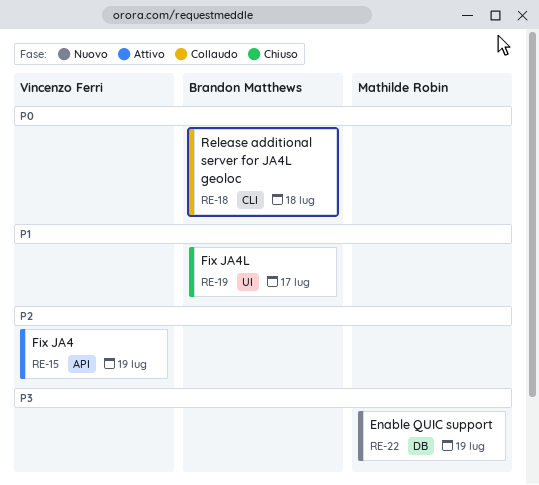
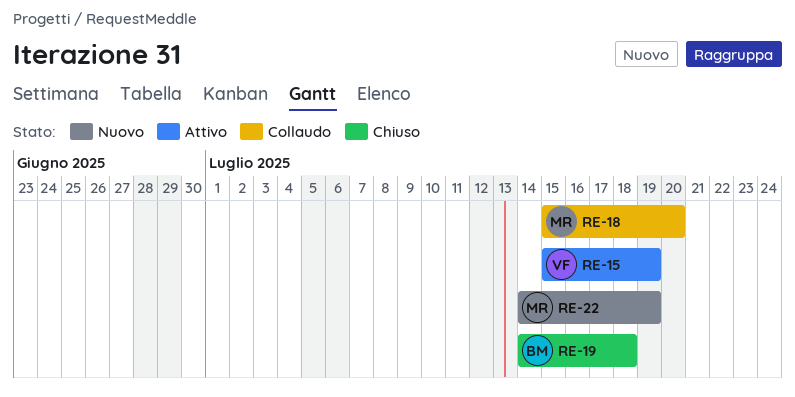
RE-18, owner: Brandon Matthews -> Mathilde Robin
RE-18, due: Jul 18 -> Jul 20
RE-19, due: Jul 17 -> Jul 18

